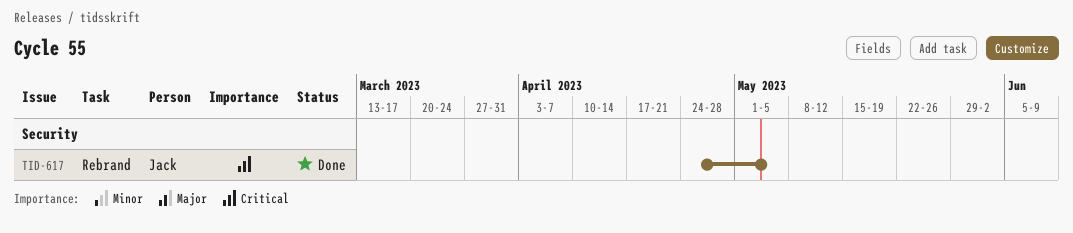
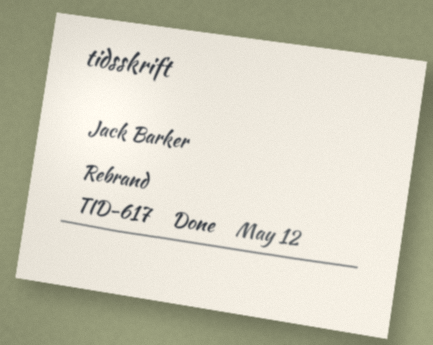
TID-617, due: May 5 -> May 12

